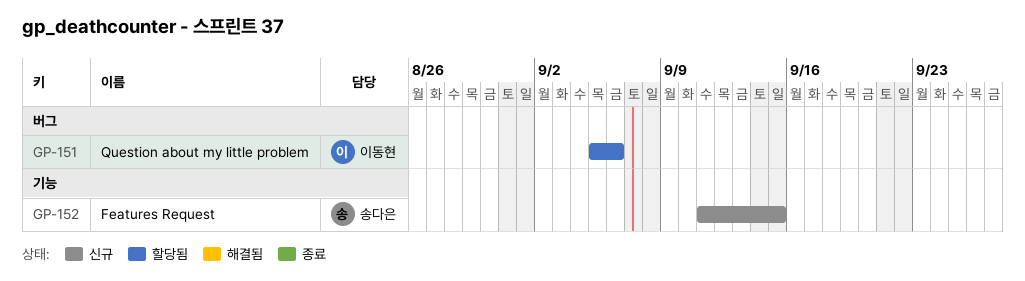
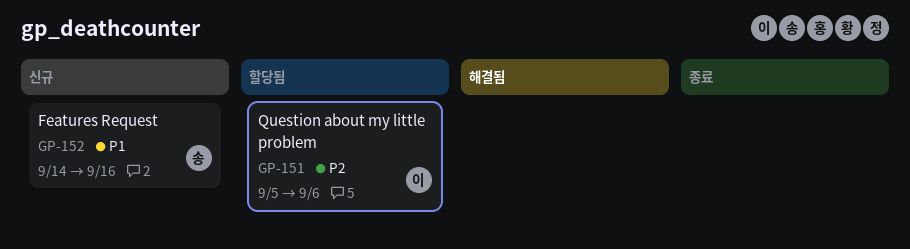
GP-152, start: Sep 11 -> Sep 14
GP-152, due: Sep 15 -> Sep 16

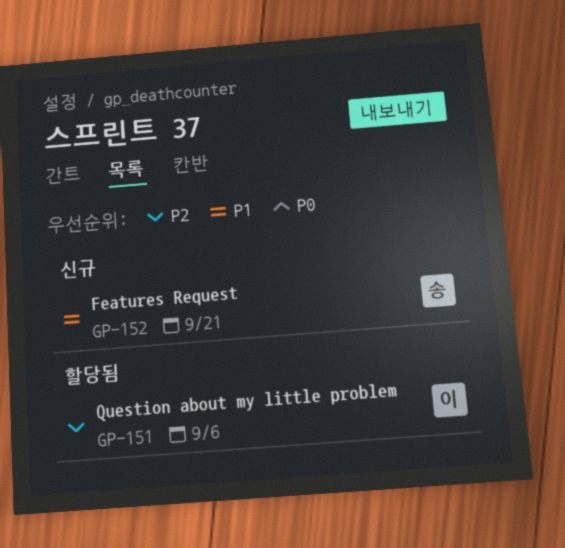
GP-152, due: Sep 16 -> Sep 21

